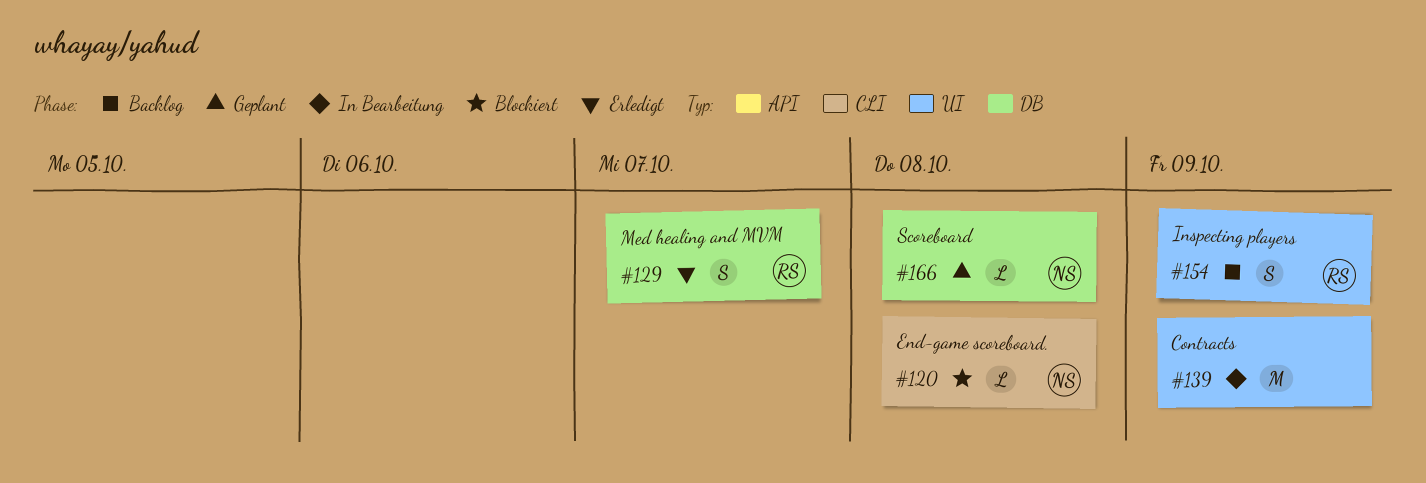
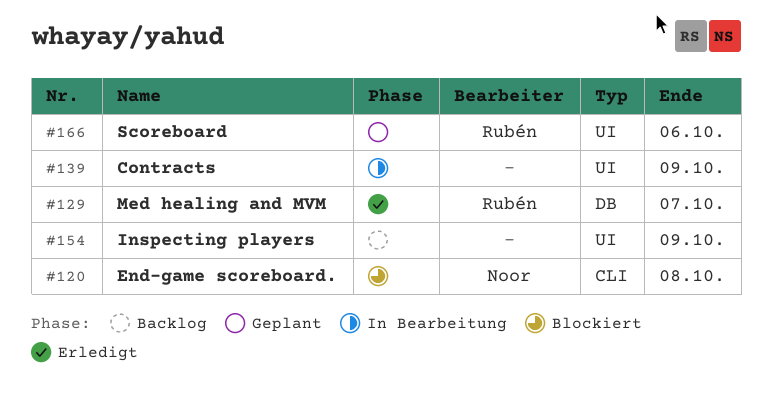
#154, owner: Rubén -> none
#166, owner: Noor -> Rubén
#166, label: DB -> UI
#166, due: Oct 8 -> Oct 6

